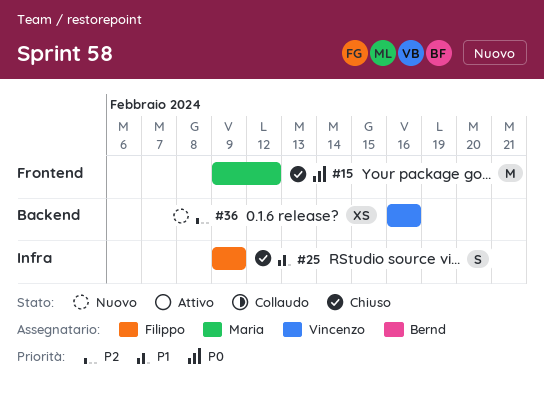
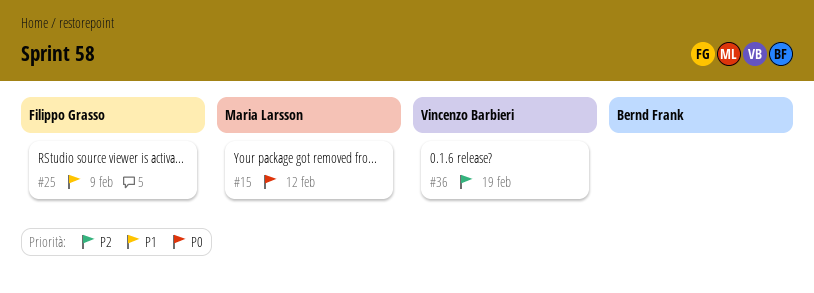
#36, due: Feb 16 -> Feb 19

